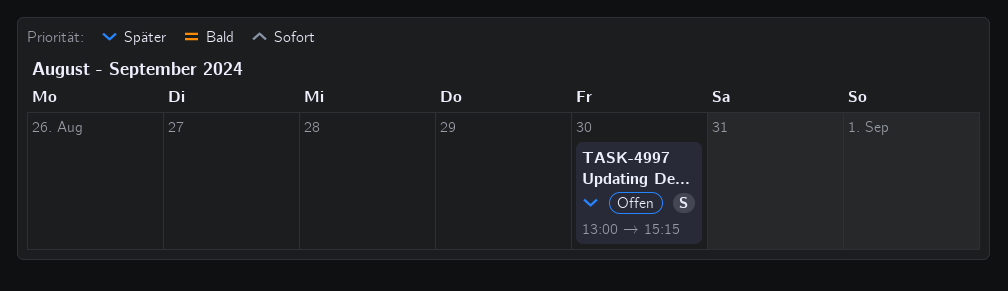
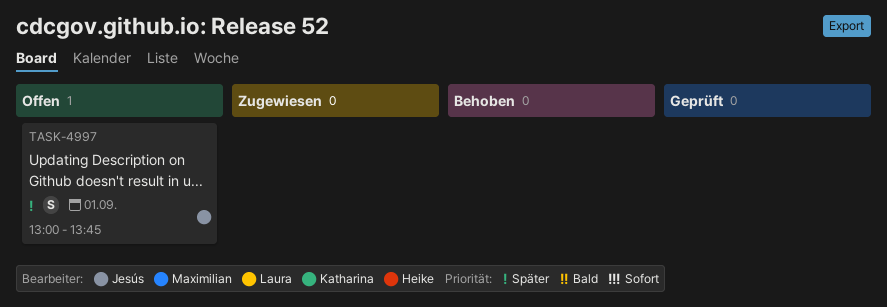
TASK-4997, day: Aug 30 -> Sep 1
TASK-4997, ends: 15:15 -> 13:45

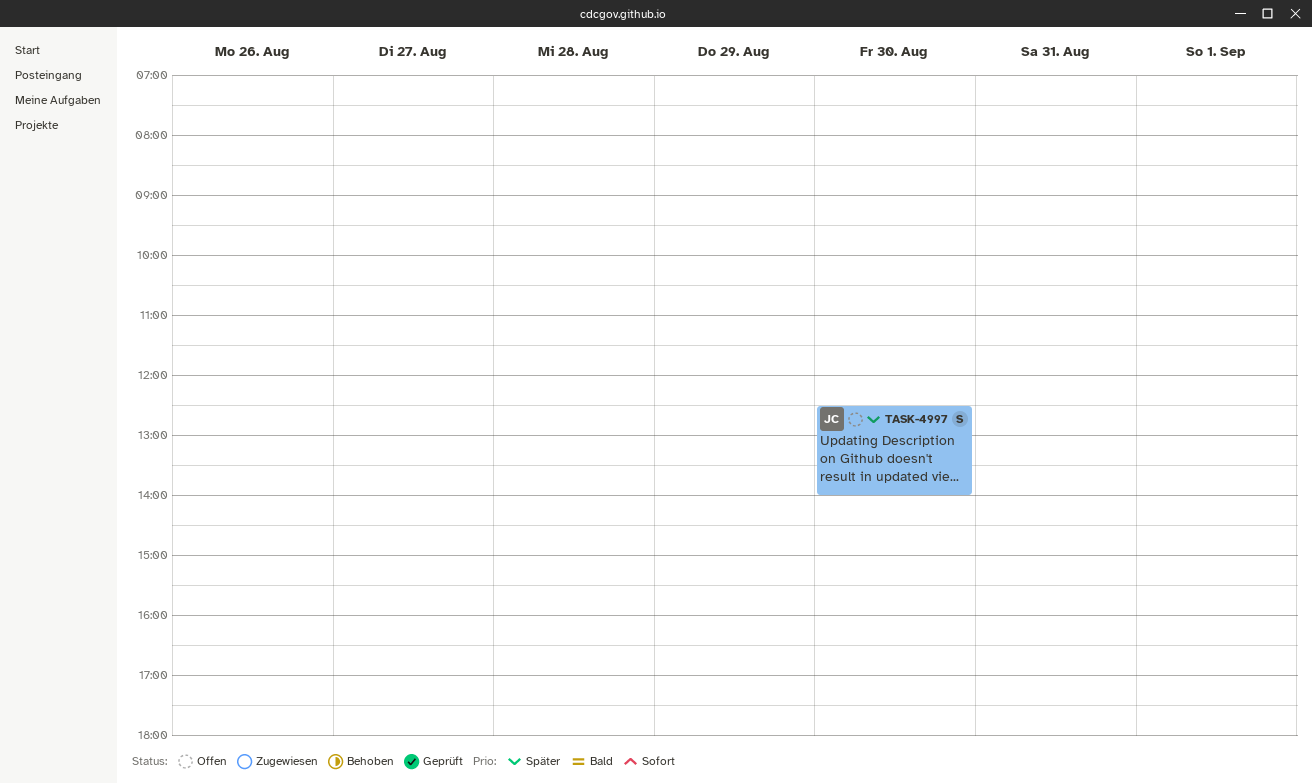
TASK-4997, day: Sep 1 -> Aug 30
TASK-4997, begins: 13:00 -> 12:30
TASK-4997, ends: 13:45 -> 14:00

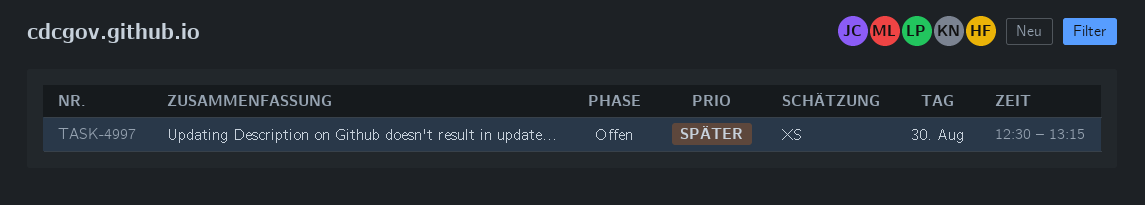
TASK-4997, estimate: S -> XS
TASK-4997, ends: 14:00 -> 13:15

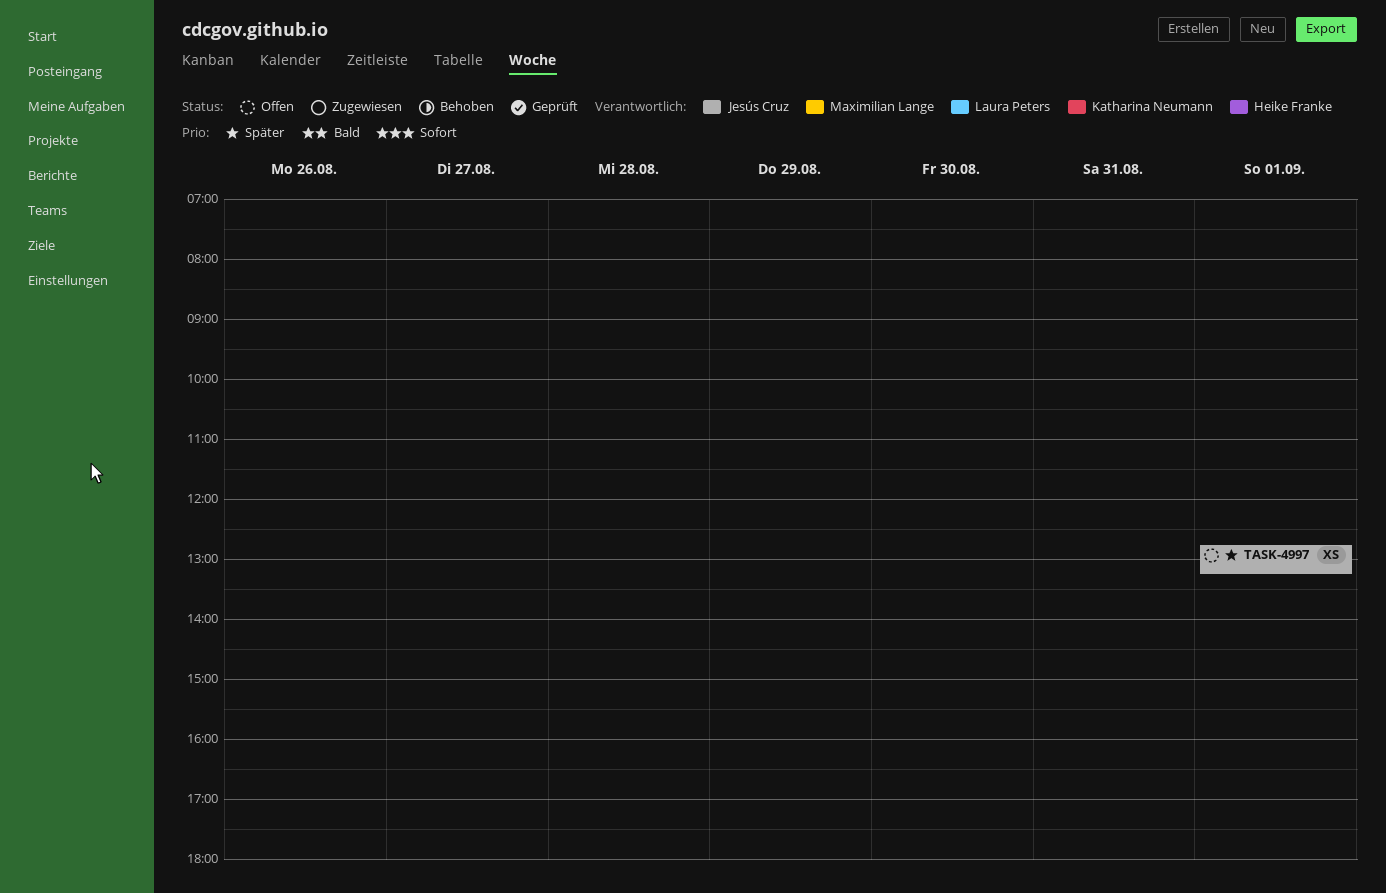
TASK-4997, day: Aug 30 -> Sep 1
TASK-4997, begins: 12:30 -> 12:45

